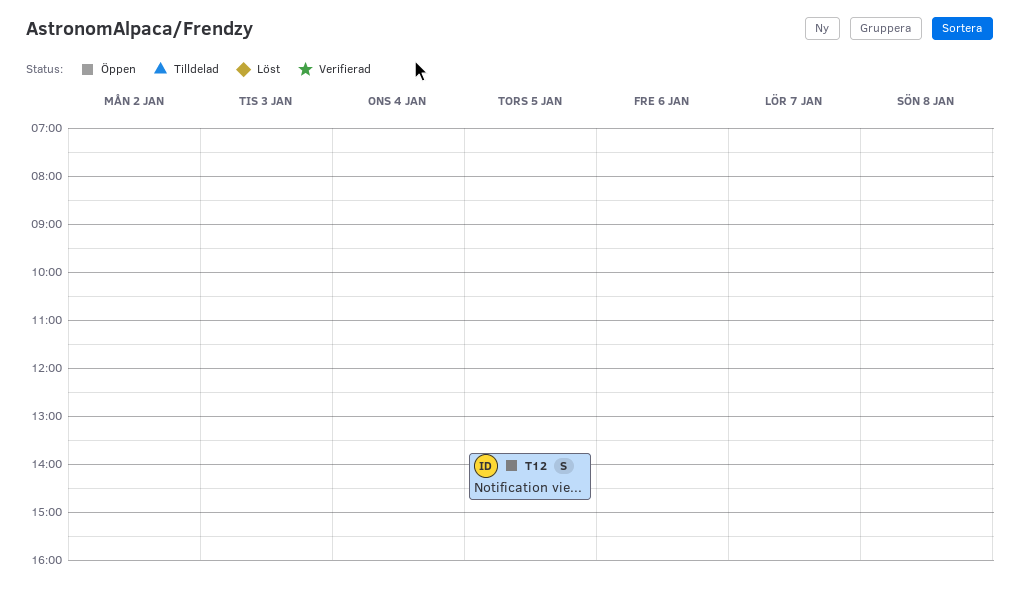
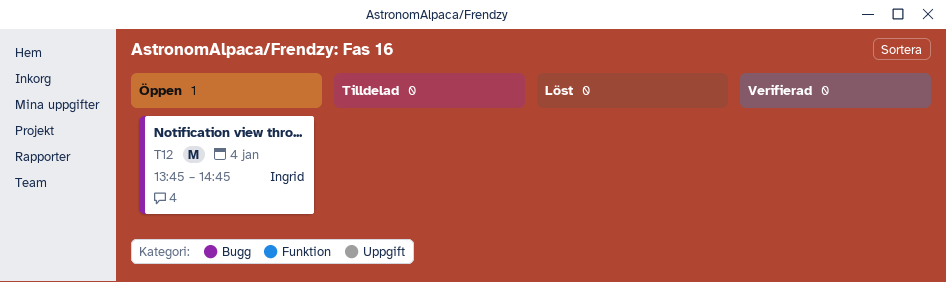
T12, estimate: S -> M
T12, day: Jan 5 -> Jan 4

